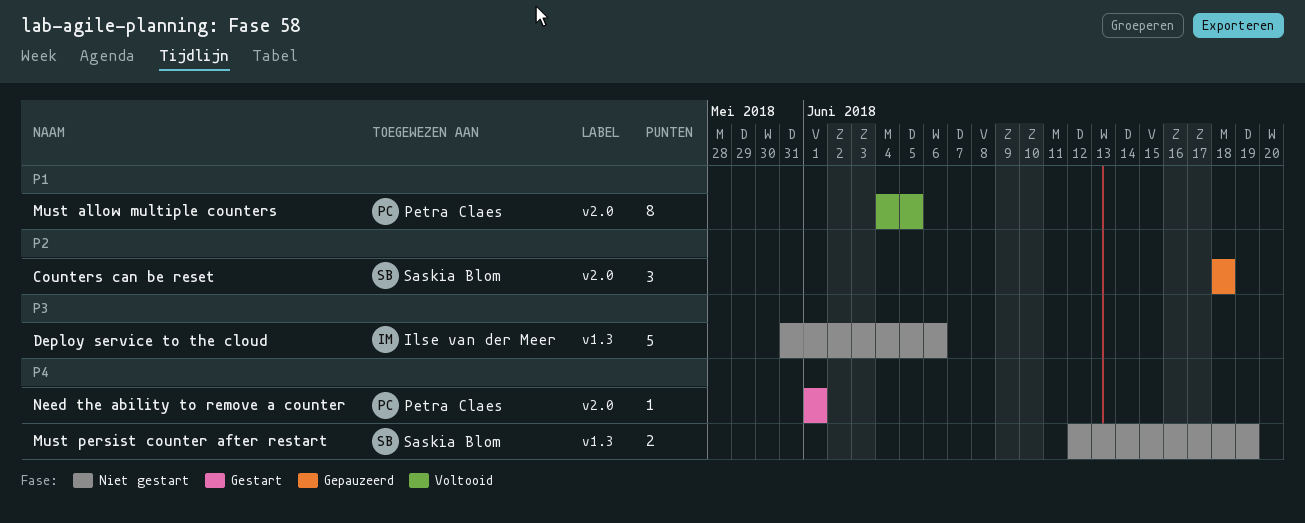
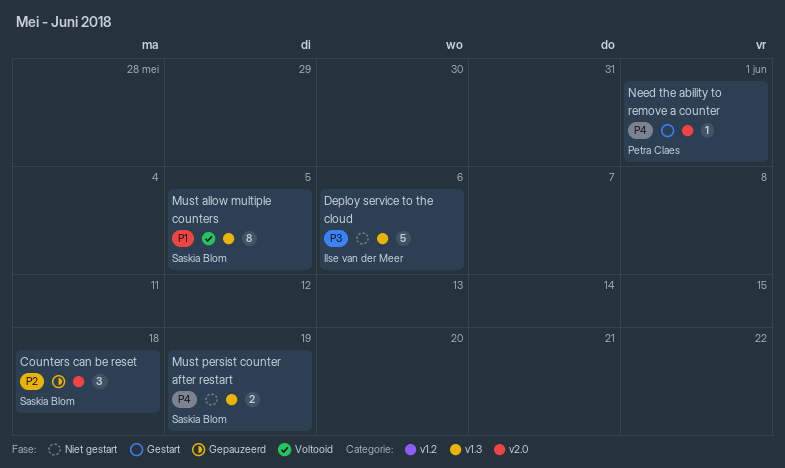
Must allow multiple counters, owner: Petra Claes -> Saskia Blom
Must allow multiple counters, label: v2.0 -> v1.3

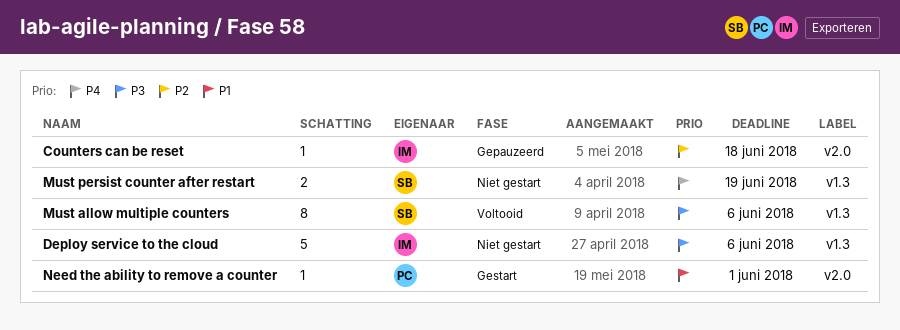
Counters can be reset, owner: Saskia Blom -> Ilse van der Meer
Counters can be reset, estimate: 3 -> 1
Must allow multiple counters, priority: P1 -> P3
Must allow multiple counters, due: Jun 5 -> Jun 6
Need the ability to remove a counter, priority: P4 -> P1

